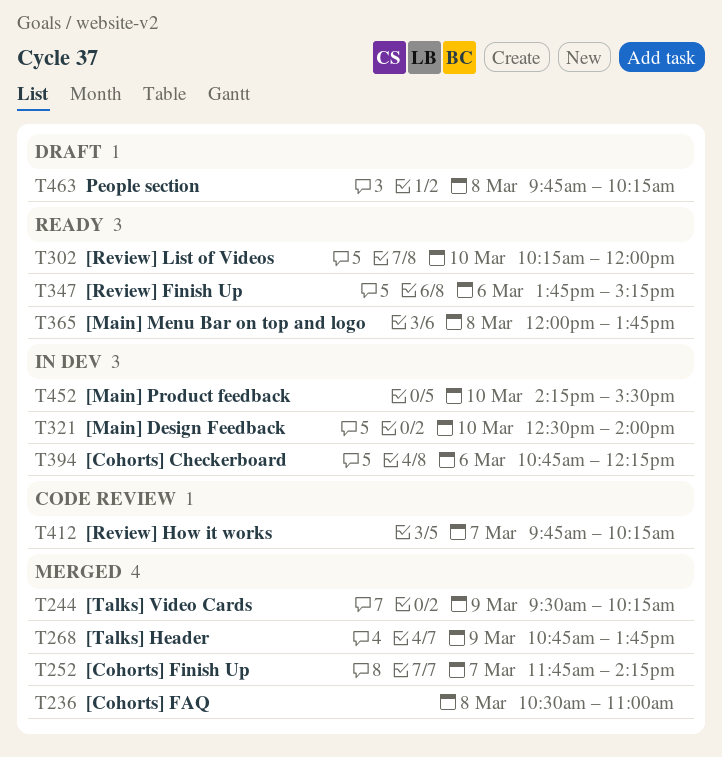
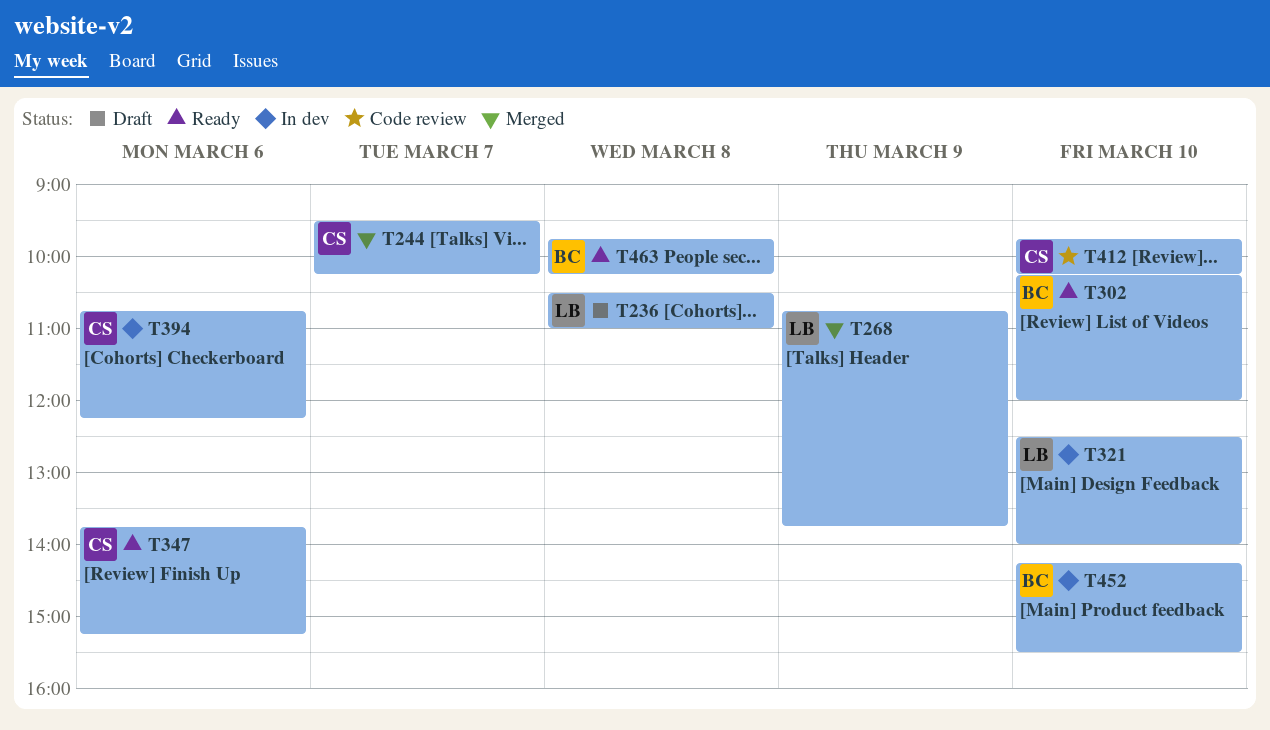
T236, status: Merged -> Draft
T244, day: Mar 9 -> Mar 7
T252: present -> none
T365: present -> none
T412, day: Mar 7 -> Mar 10
T463, status: Draft -> Ready

